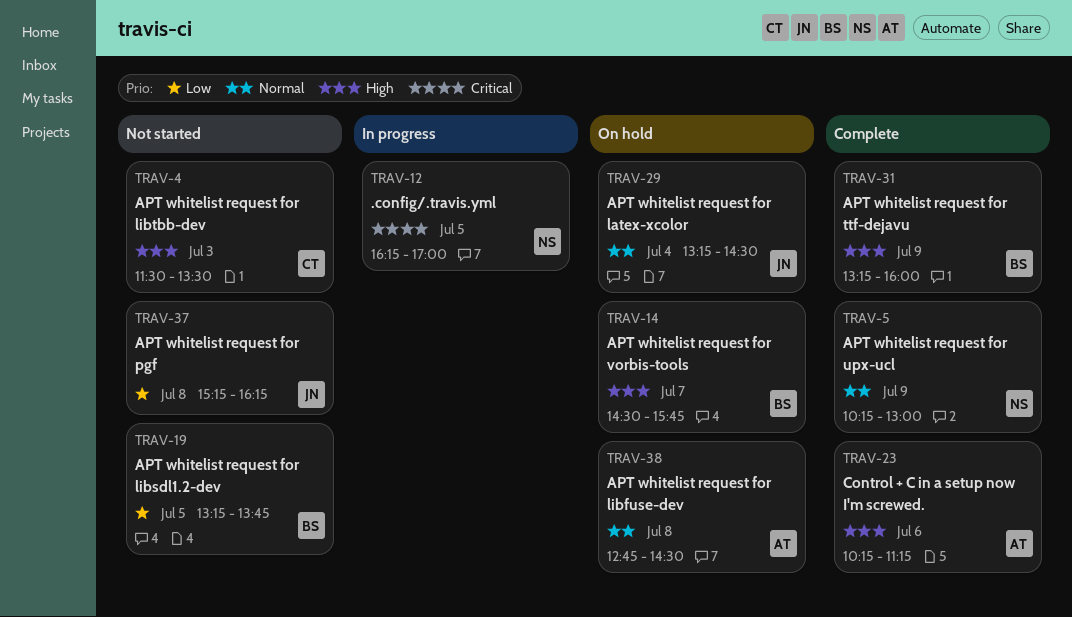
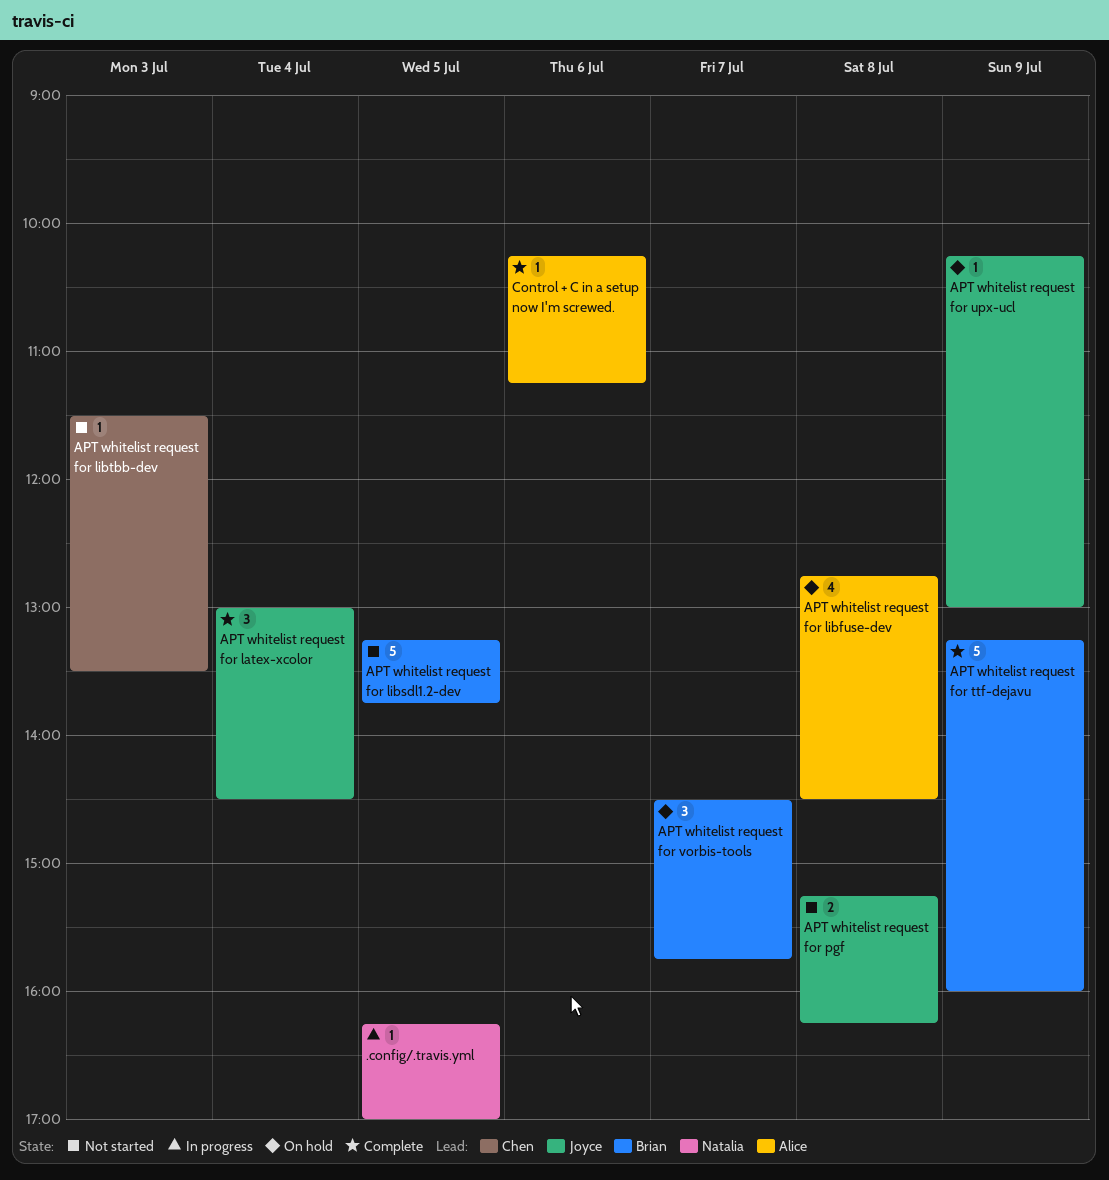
APT whitelist request for latex-xcolor, status: On hold -> Complete
APT whitelist request for latex-xcolor, begins: 13:15 -> 13:00
APT whitelist request for upx-ucl, status: Complete -> On hold
APT whitelist request for upx-ucl, owner: Natalia -> Joyce

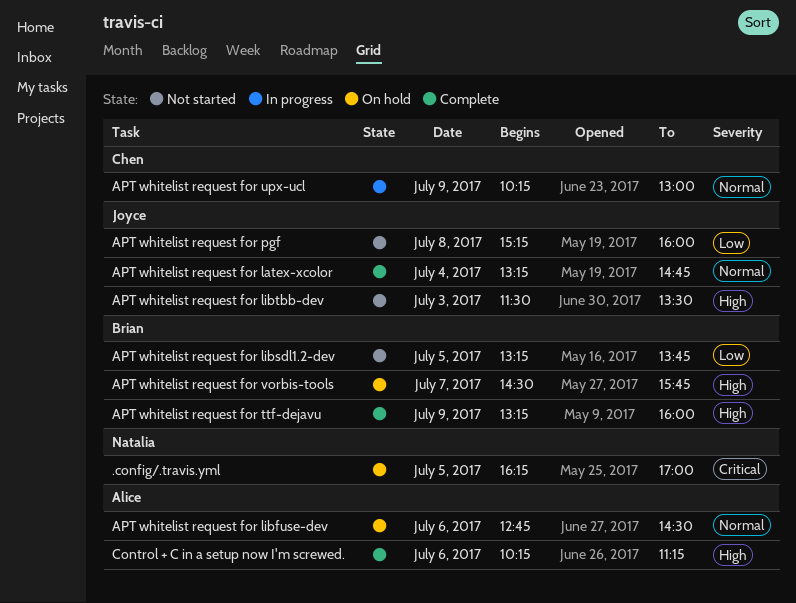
.config/.travis.yml, status: In progress -> On hold
APT whitelist request for latex-xcolor, begins: 13:00 -> 13:15
APT whitelist request for latex-xcolor, ends: 14:30 -> 14:45
APT whitelist request for libfuse-dev, day: Jul 8 -> Jul 6
APT whitelist request for libtbb-dev, owner: Chen -> Joyce
APT whitelist request for pgf, ends: 16:15 -> 16:00
APT whitelist request for upx-ucl, status: On hold -> In progress
APT whitelist request for upx-ucl, owner: Joyce -> Chen

